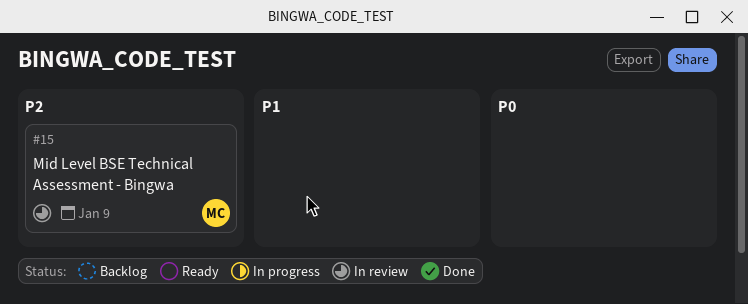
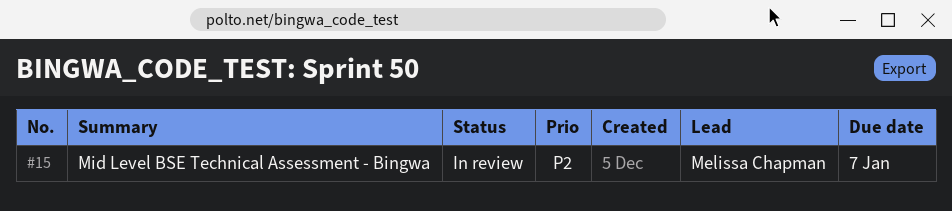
#15, due: Jan 9 -> Jan 7

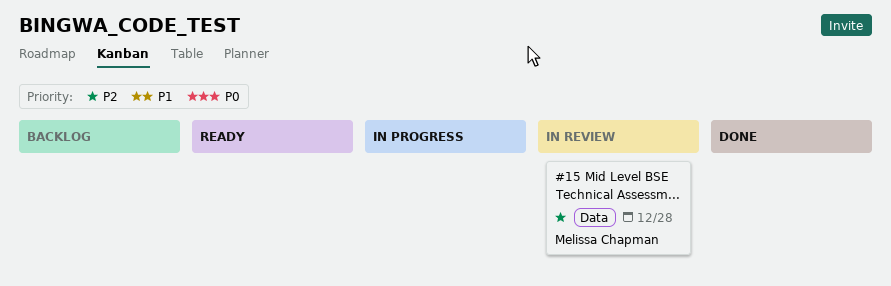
#15, due: Jan 7 -> Dec 28

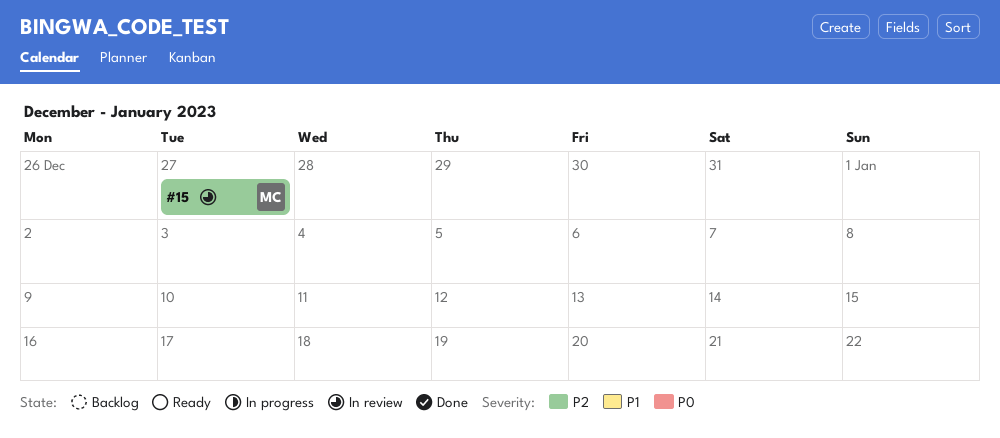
#15, due: Dec 28 -> Dec 27

